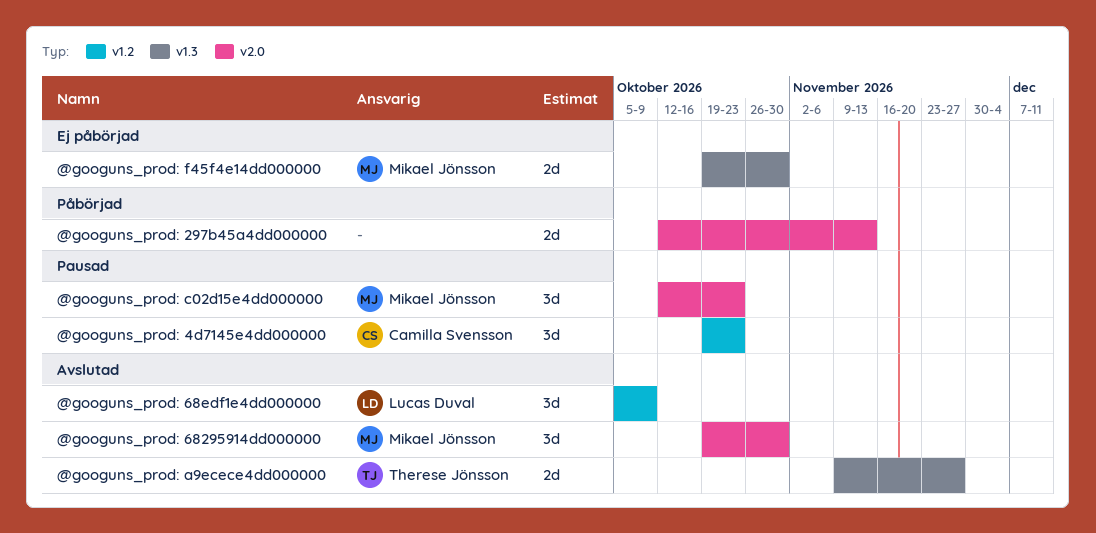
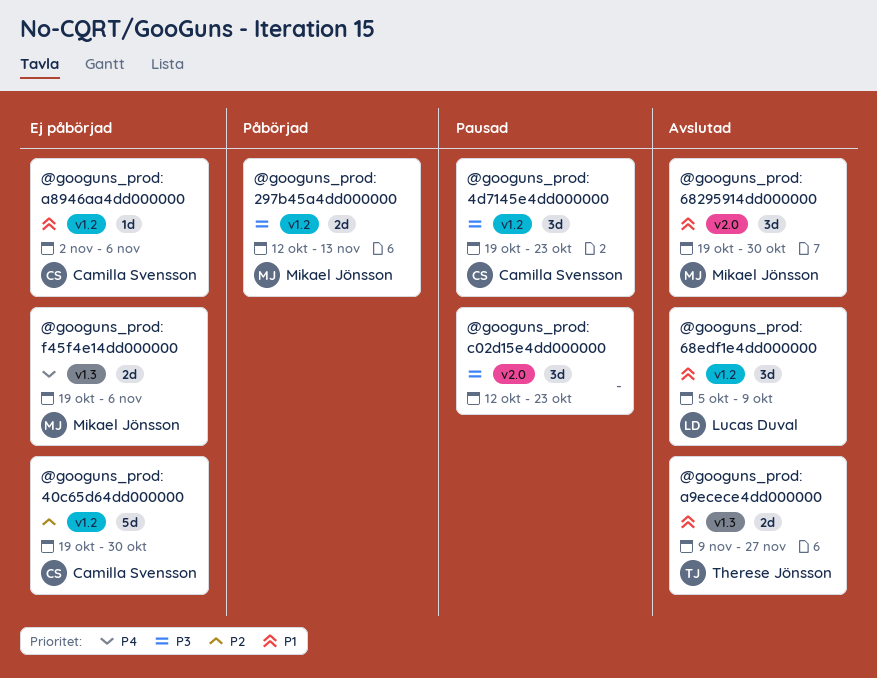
@googuns_prod: 297b45a4dd000000, owner: none -> Mikael Jönsson
@googuns_prod: 297b45a4dd000000, label: v2.0 -> v1.2
@googuns_prod: 40c65d64dd000000: none -> present
@googuns_prod: a8946aa4dd000000: none -> present
@googuns_prod: c02d15e4dd000000, owner: Mikael Jönsson -> none
@googuns_prod: f45f4e14dd000000, due: Oct 30 -> Nov 6

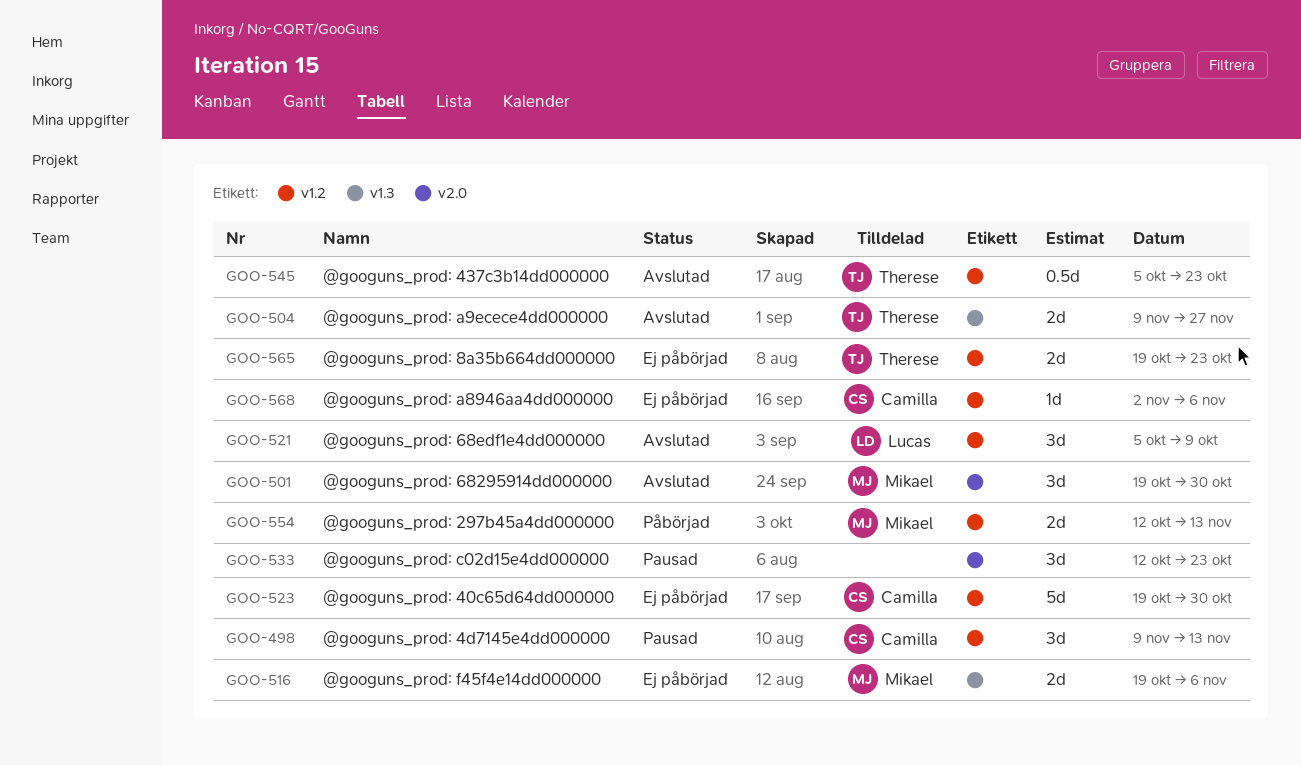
@googuns_prod: 437c3b14dd000000: none -> present
@googuns_prod: 4d7145e4dd000000, start: Oct 19 -> Nov 9
@googuns_prod: 4d7145e4dd000000, due: Oct 23 -> Nov 13
@googuns_prod: 8a35b664dd000000: none -> present

